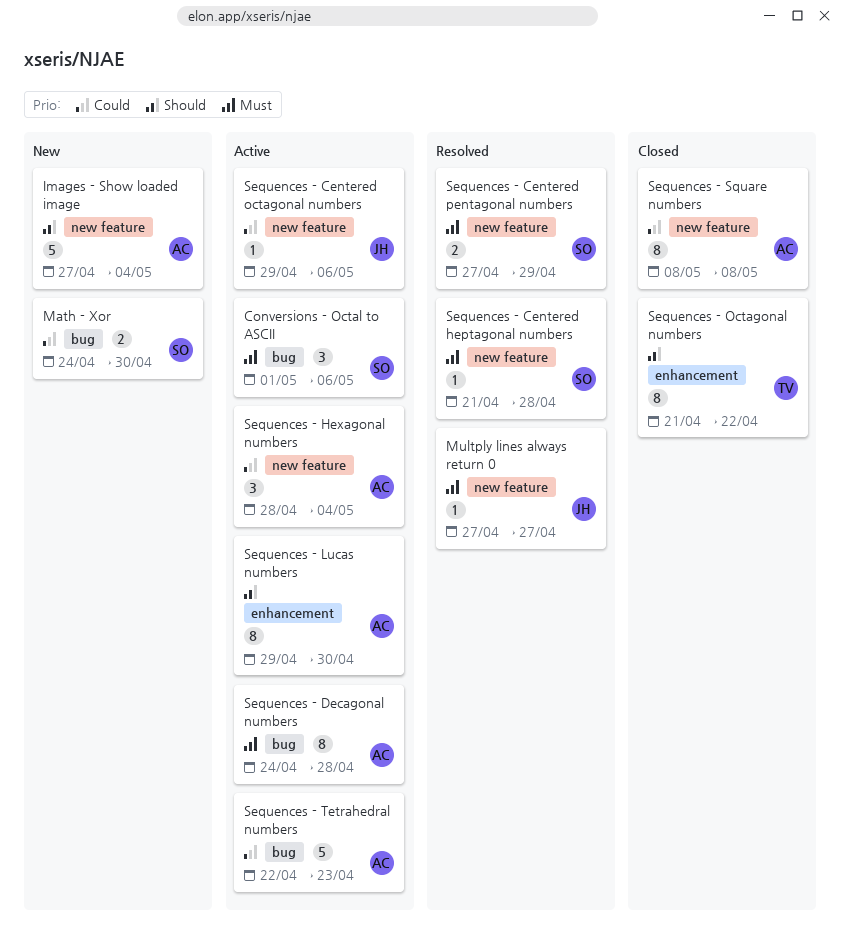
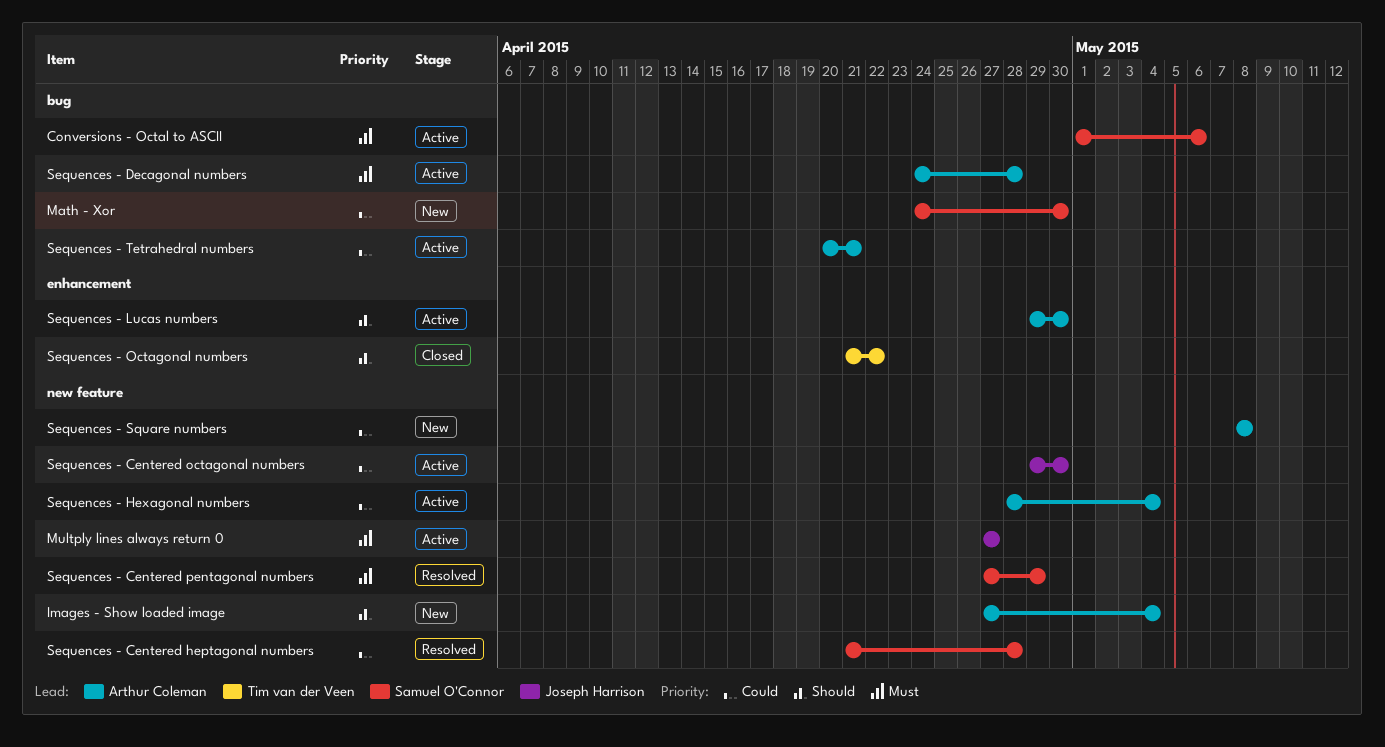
Multply lines always return 0, status: Resolved -> Active
Sequences - Centered heptagonal numbers, priority: Must -> Could
Sequences - Centered octagonal numbers, due: May 6 -> Apr 30
Sequences - Square numbers, status: Closed -> New
Sequences - Tetrahedral numbers, start: Apr 22 -> Apr 20
Sequences - Tetrahedral numbers, due: Apr 23 -> Apr 21

